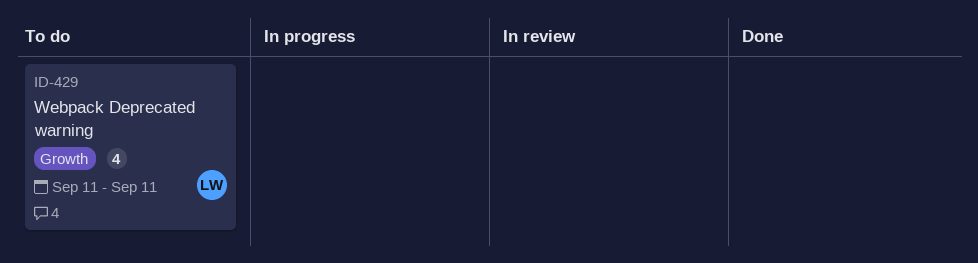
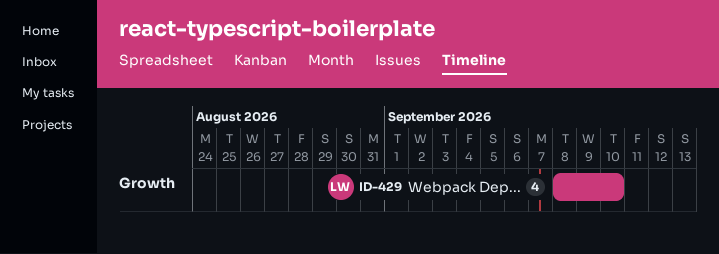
ID-429, start: Sep 11 -> Sep 8
ID-429, due: Sep 11 -> Sep 10

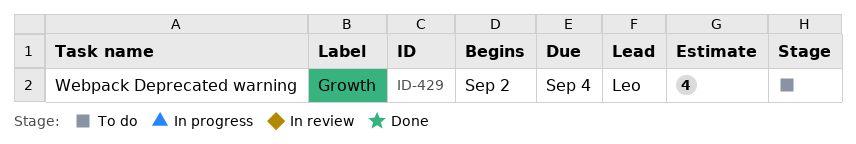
ID-429, start: Sep 8 -> Sep 2
ID-429, due: Sep 10 -> Sep 4

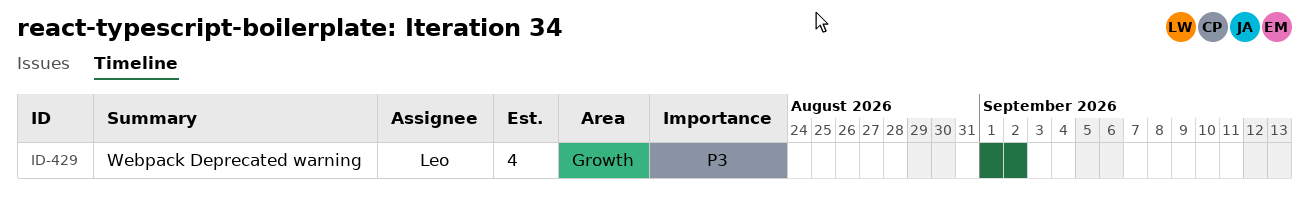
ID-429, start: Sep 2 -> Sep 1
ID-429, due: Sep 4 -> Sep 2

